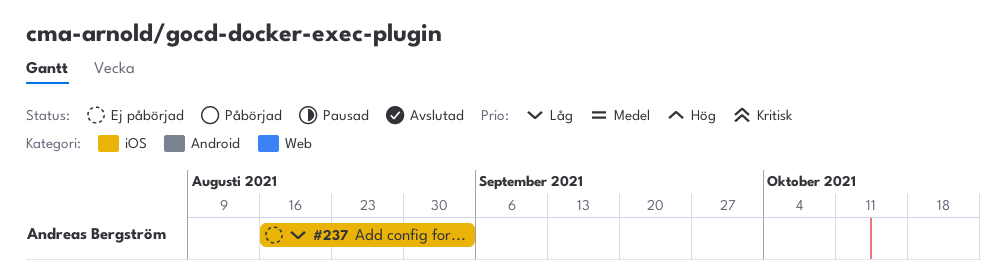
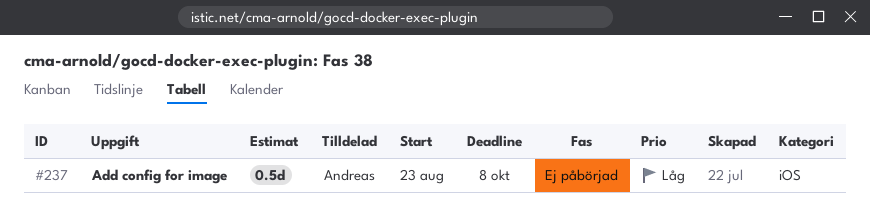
#237, start: Aug 16 -> Aug 23
#237, due: Sep 3 -> Oct 8

